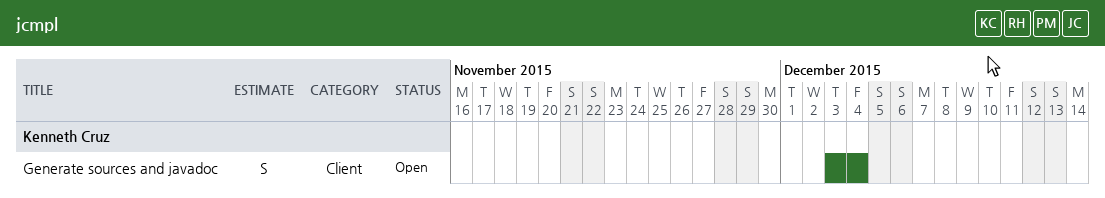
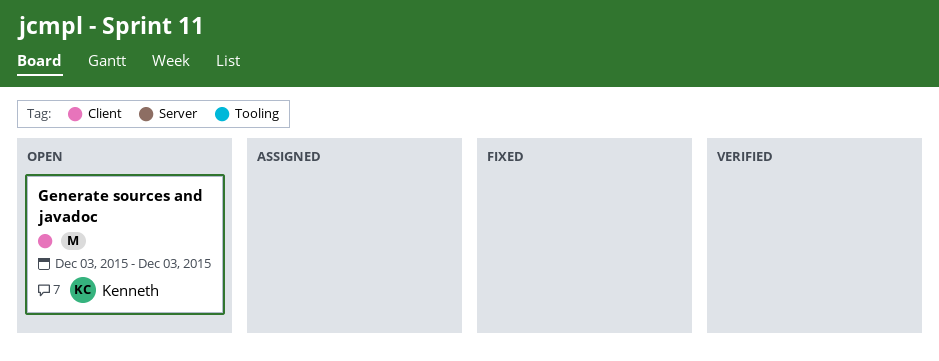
Generate sources and javadoc, estimate: S -> M
Generate sources and javadoc, due: Dec 4 -> Dec 3

